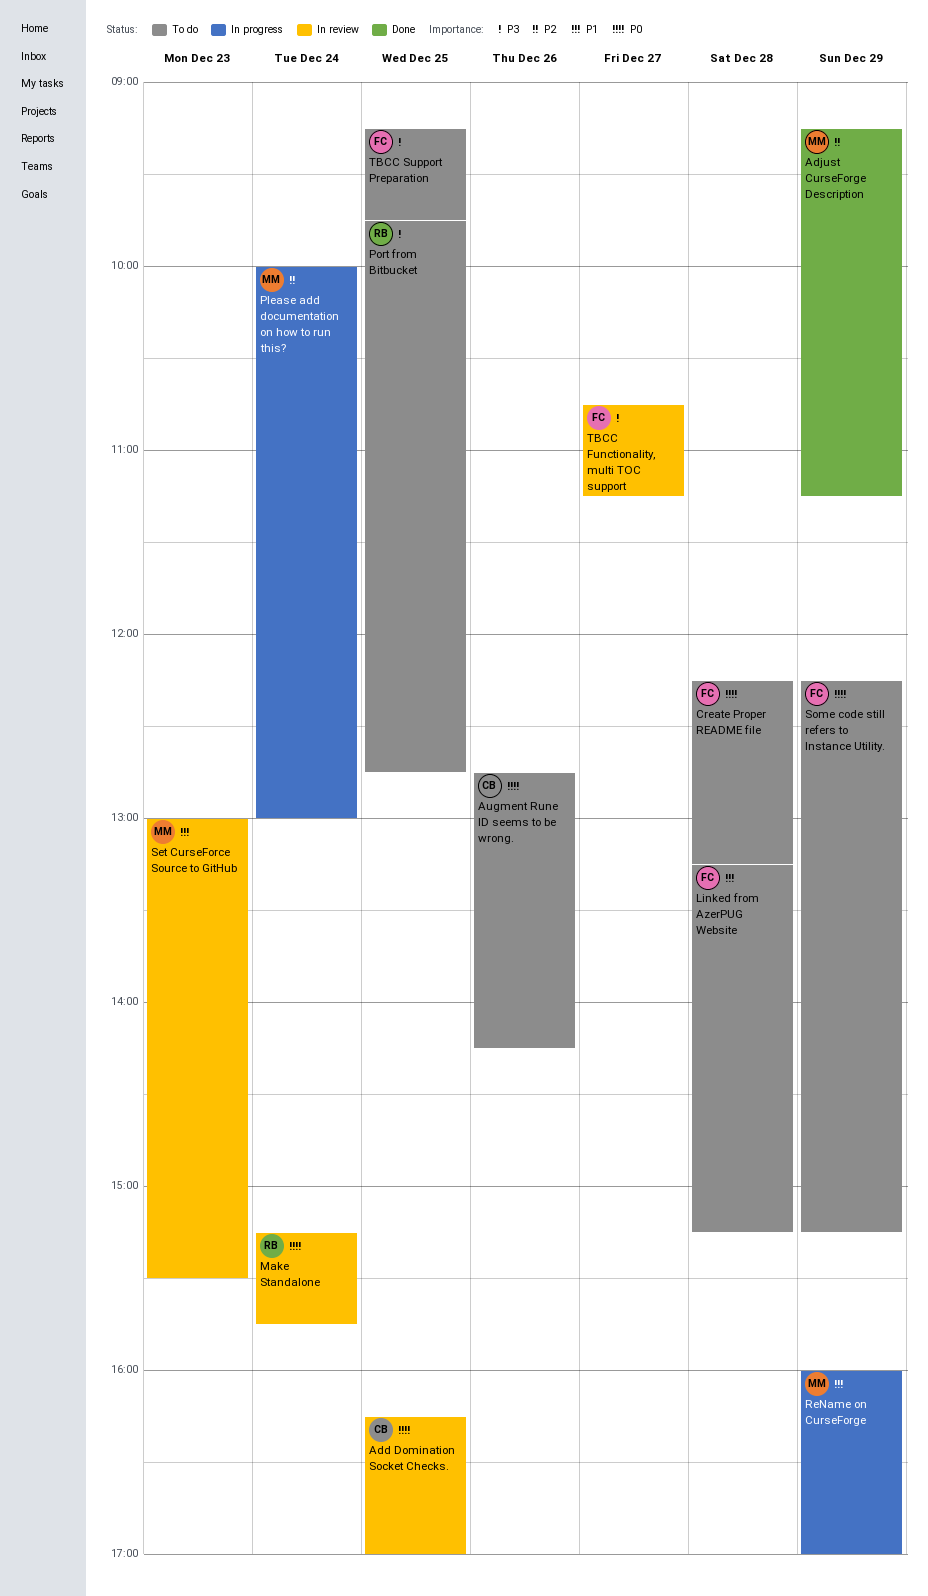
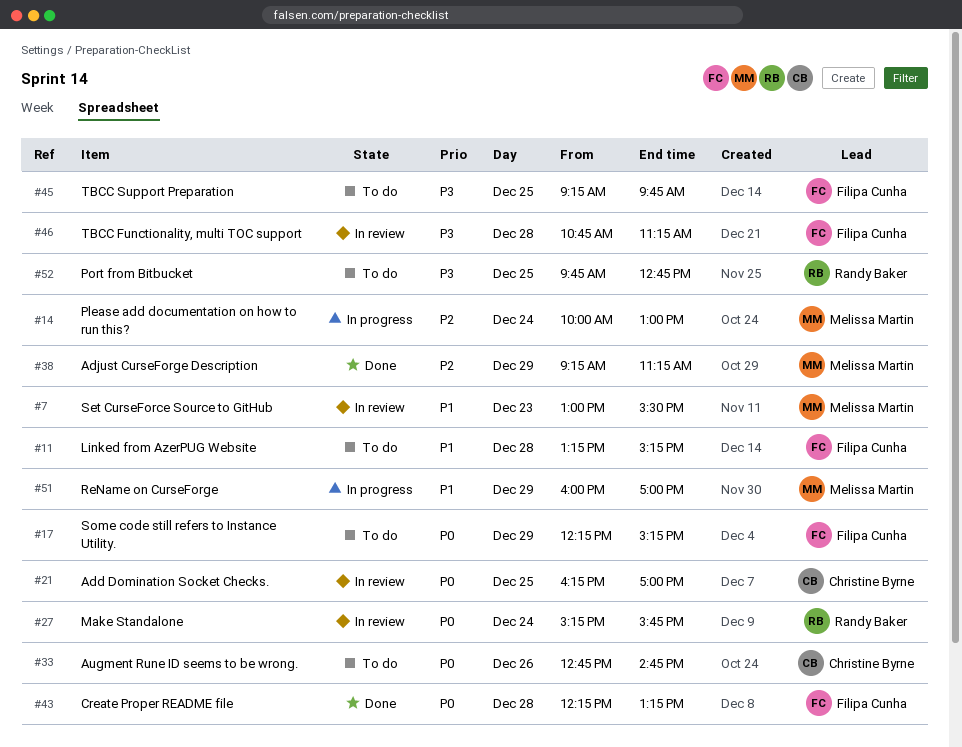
Augment Rune ID seems to be wrong., ends: 14:15 -> 14:45
Create Proper README file, status: To do -> Done
TBCC Functionality, multi TOC support, day: Dec 27 -> Dec 28

